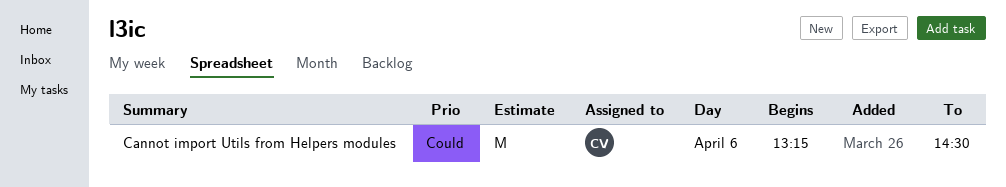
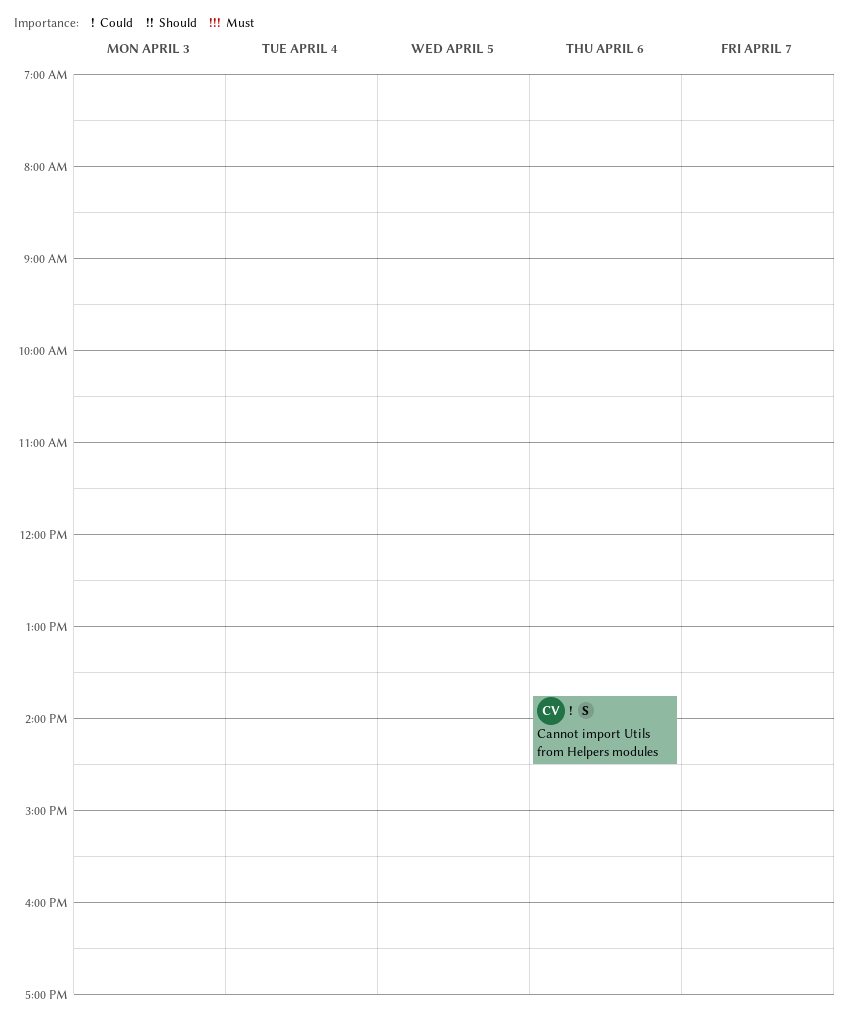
Cannot import Utils from Helpers modules, estimate: M -> S
Cannot import Utils from Helpers modules, begins: 13:15 -> 13:45

